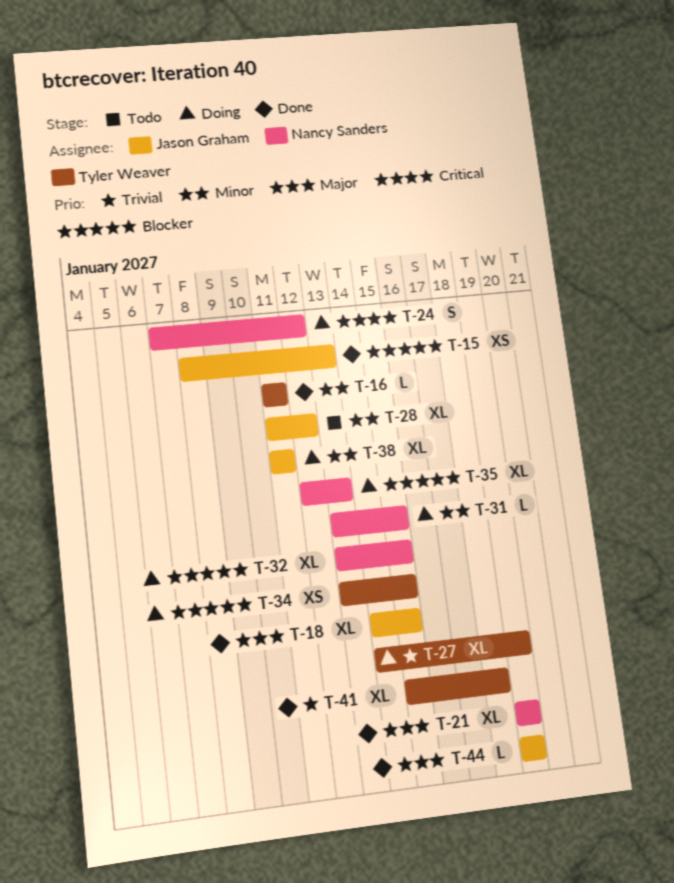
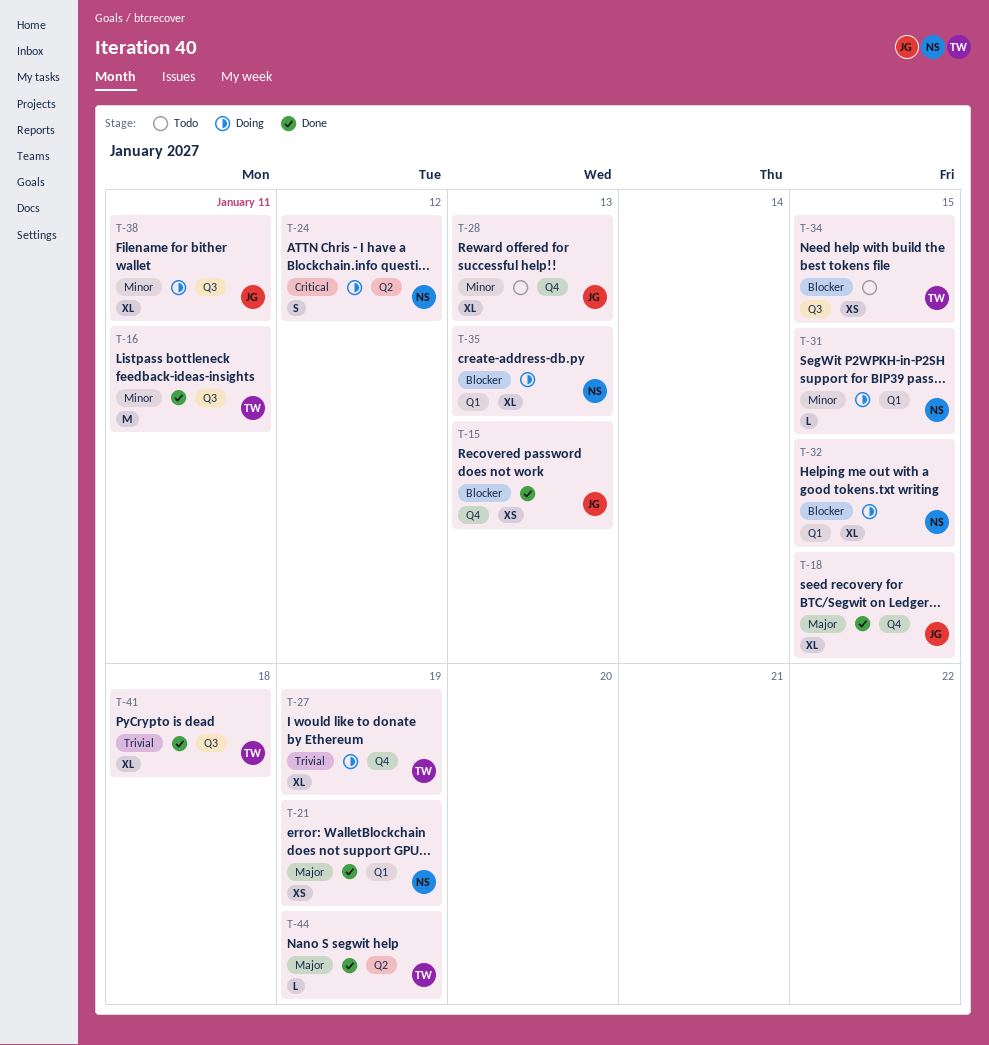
T-16, estimate: L -> M
T-21, estimate: XL -> XS
T-28, due: Jan 12 -> Jan 13
T-34, status: Doing -> Todo
T-44, owner: Jason Graham -> Tyler Weaver

